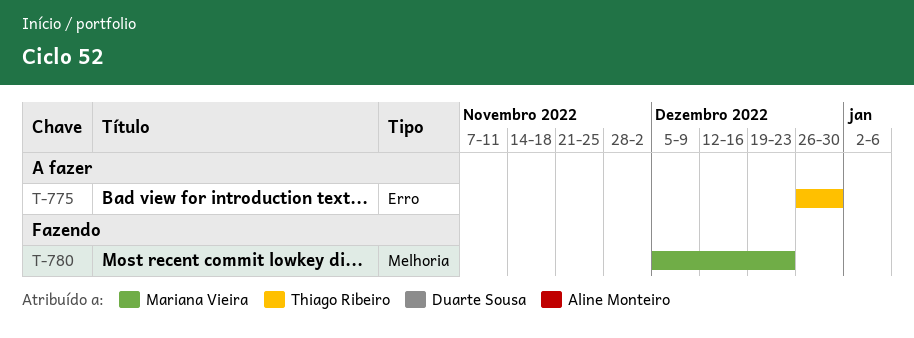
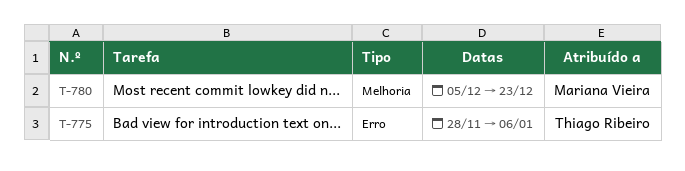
T-775, start: Dec 26 -> Nov 28
T-775, due: Dec 30 -> Jan 6

